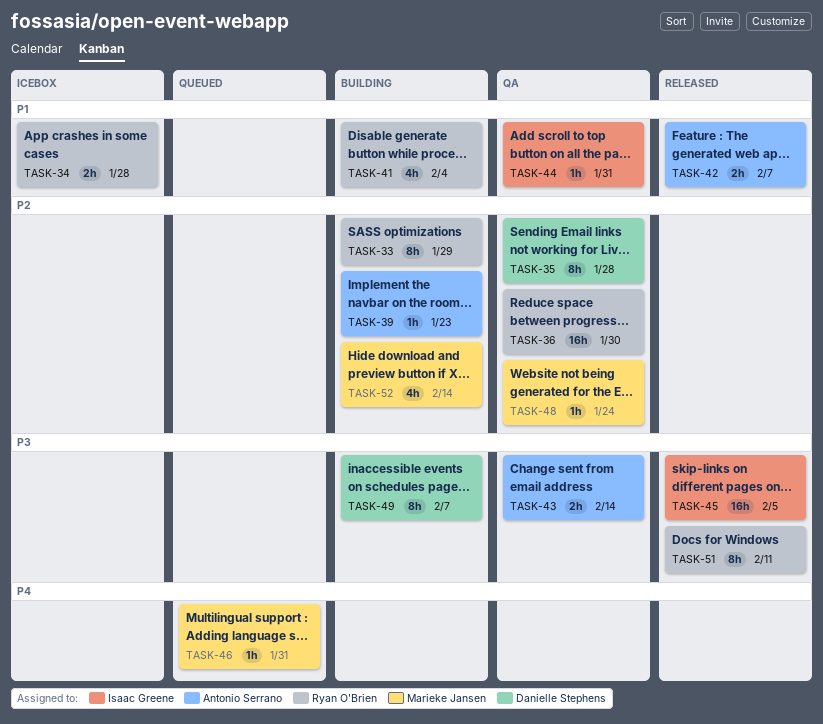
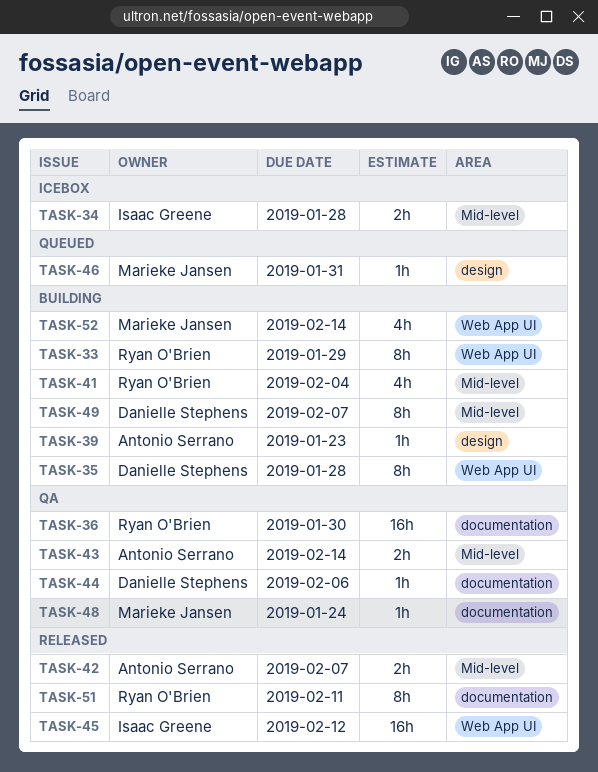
TASK-34, owner: Ryan O'Brien -> Isaac Greene
TASK-35, status: QA -> Building
TASK-44, owner: Isaac Greene -> Danielle Stephens
TASK-44, due: Jan 31 -> Feb 6
TASK-45, due: Feb 5 -> Feb 12

